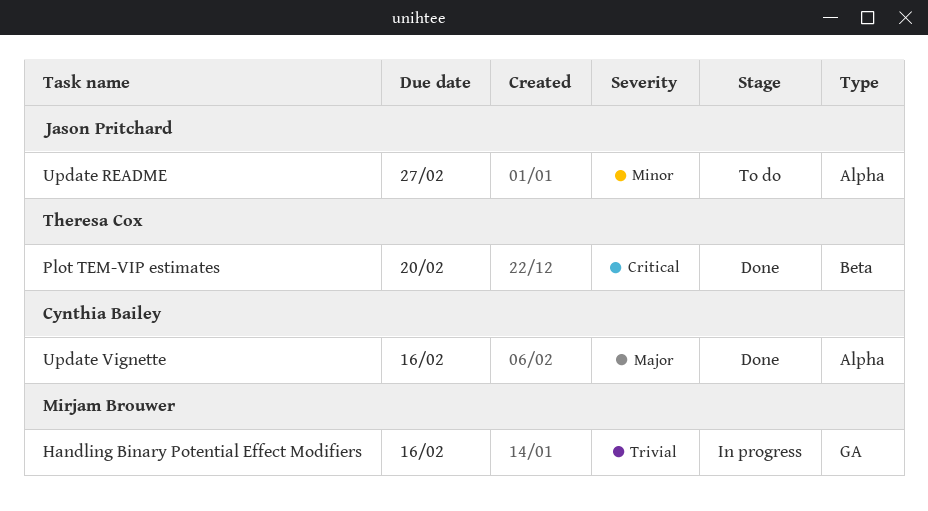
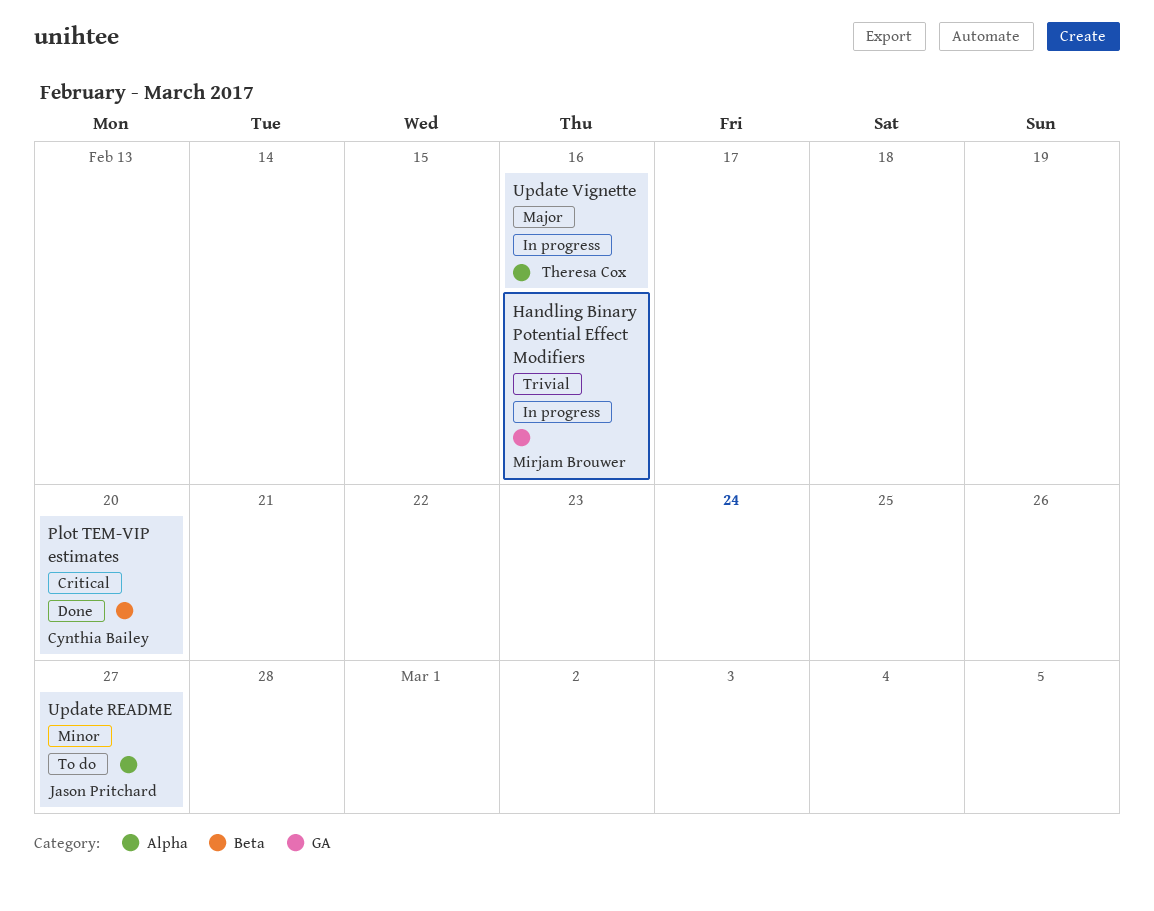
Plot TEM-VIP estimates, owner: Theresa Cox -> Cynthia Bailey
Update Vignette, status: Done -> In progress
Update Vignette, owner: Cynthia Bailey -> Theresa Cox

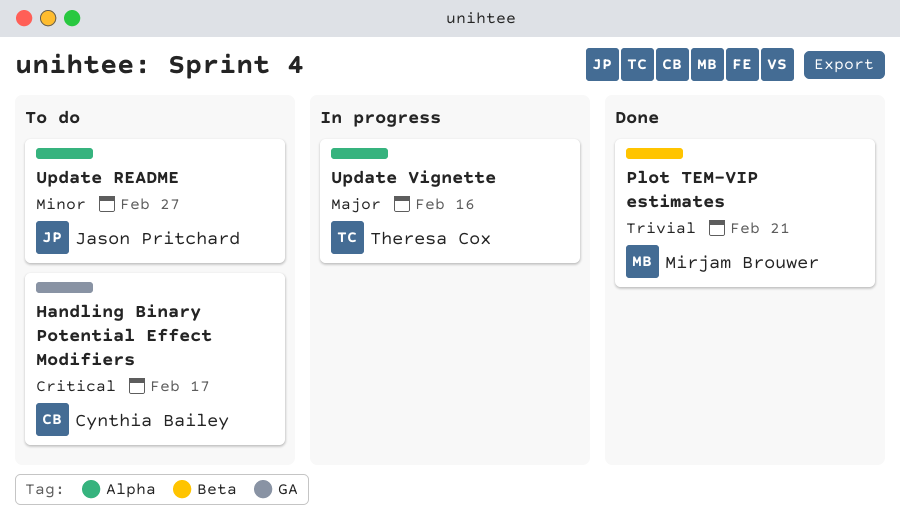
Handling Binary Potential Effect Modifiers, status: In progress -> To do
Handling Binary Potential Effect Modifiers, owner: Mirjam Brouwer -> Cynthia Bailey
Handling Binary Potential Effect Modifiers, priority: Trivial -> Critical
Handling Binary Potential Effect Modifiers, due: Feb 16 -> Feb 17
Plot TEM-VIP estimates, owner: Cynthia Bailey -> Mirjam Brouwer
Plot TEM-VIP estimates, priority: Critical -> Trivial
Plot TEM-VIP estimates, due: Feb 20 -> Feb 21

